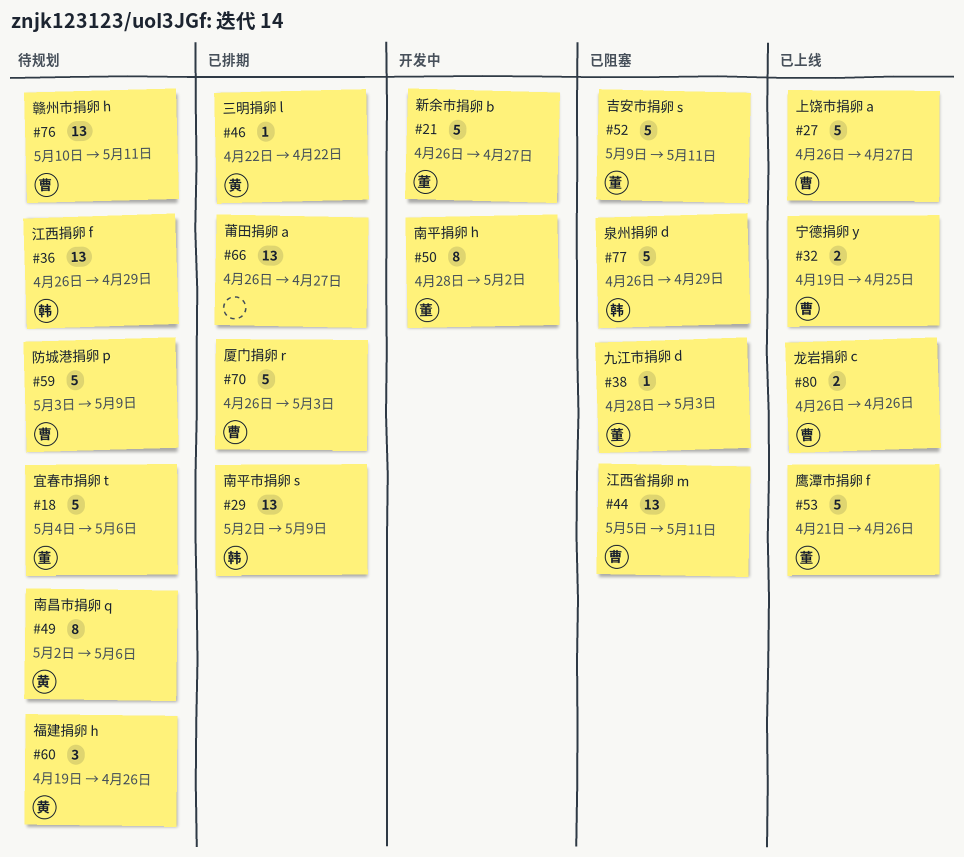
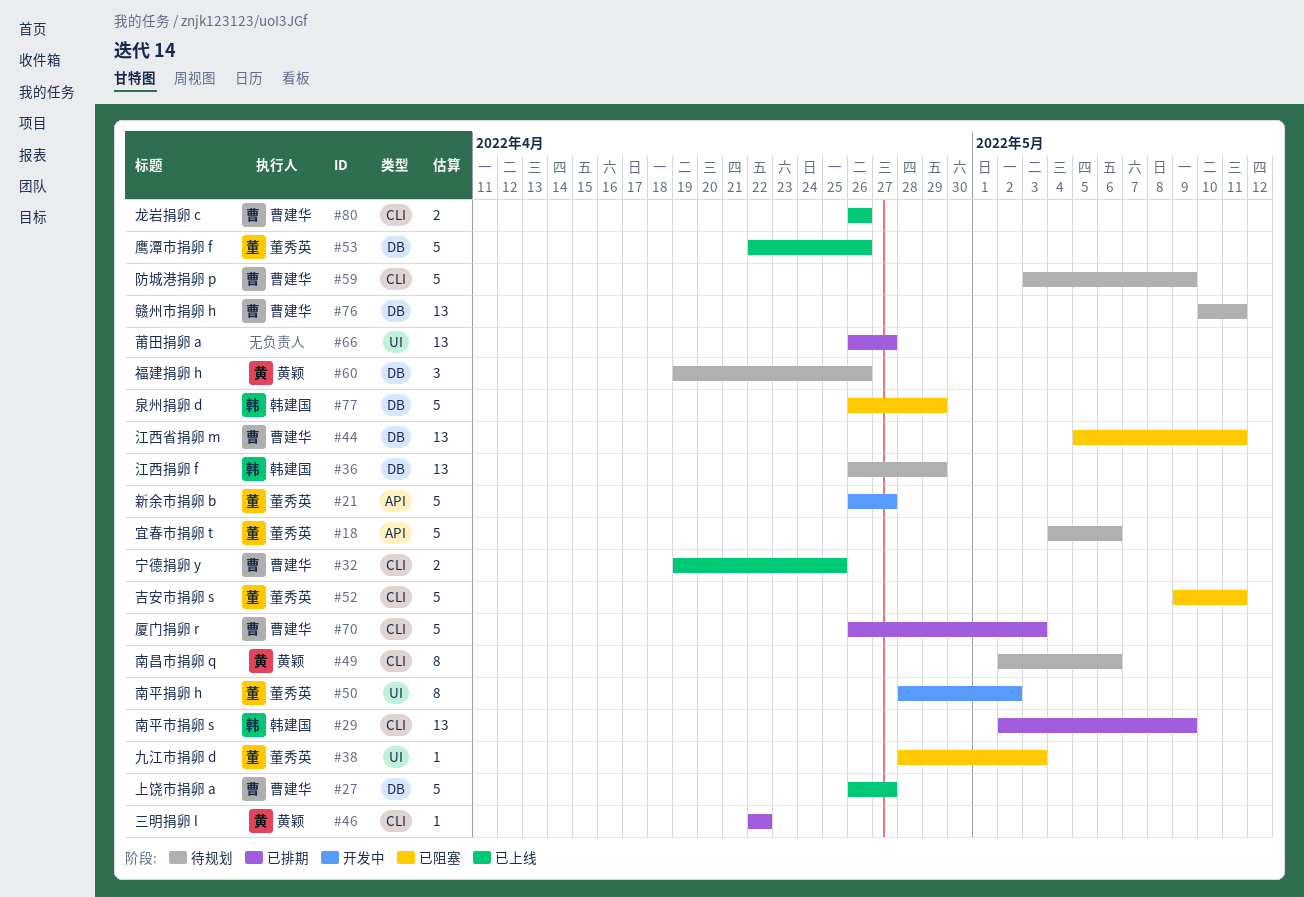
#53, start: Apr 21 -> Apr 22

